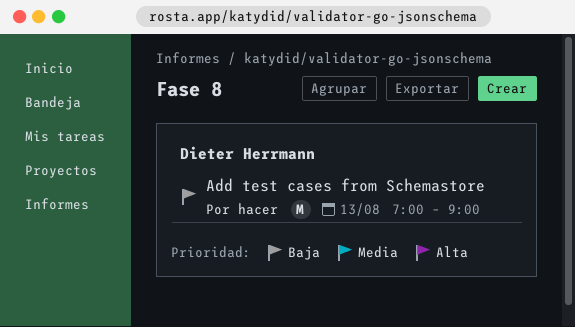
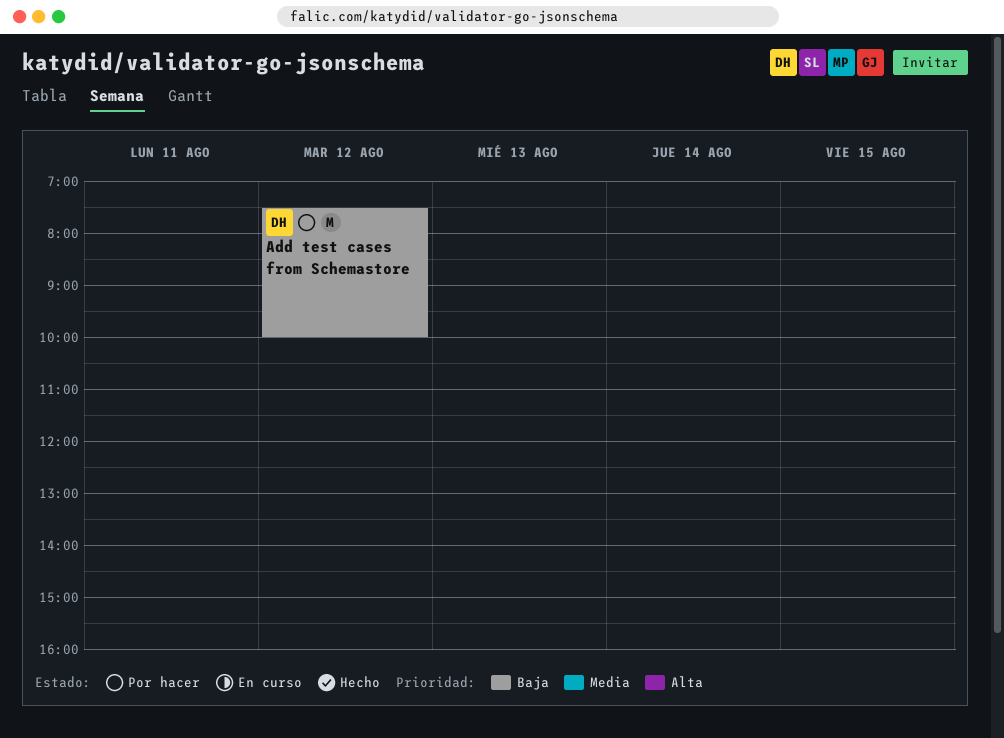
Add test cases from Schemastore, day: Aug 13 -> Aug 12
Add test cases from Schemastore, begins: 07:00 -> 07:30
Add test cases from Schemastore, ends: 09:00 -> 10:00

